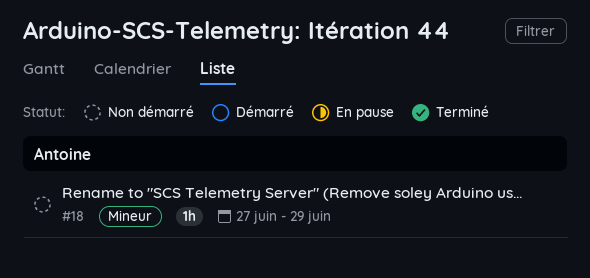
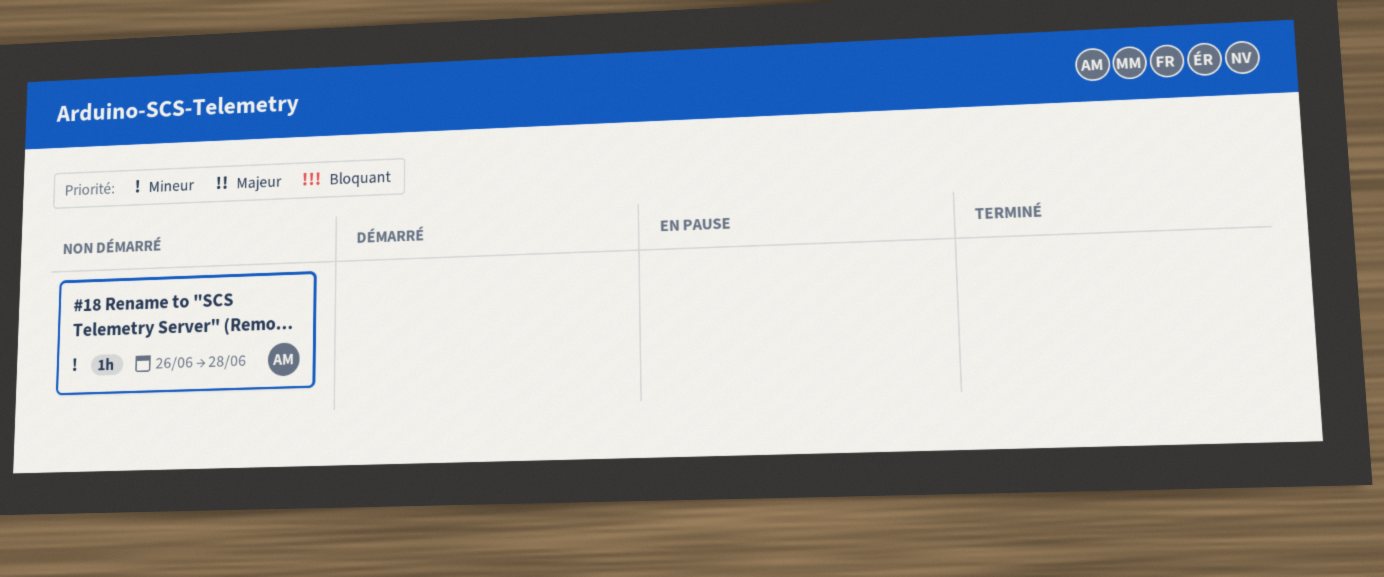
#18, start: Jun 27 -> Jun 26
#18, due: Jun 29 -> Jun 28

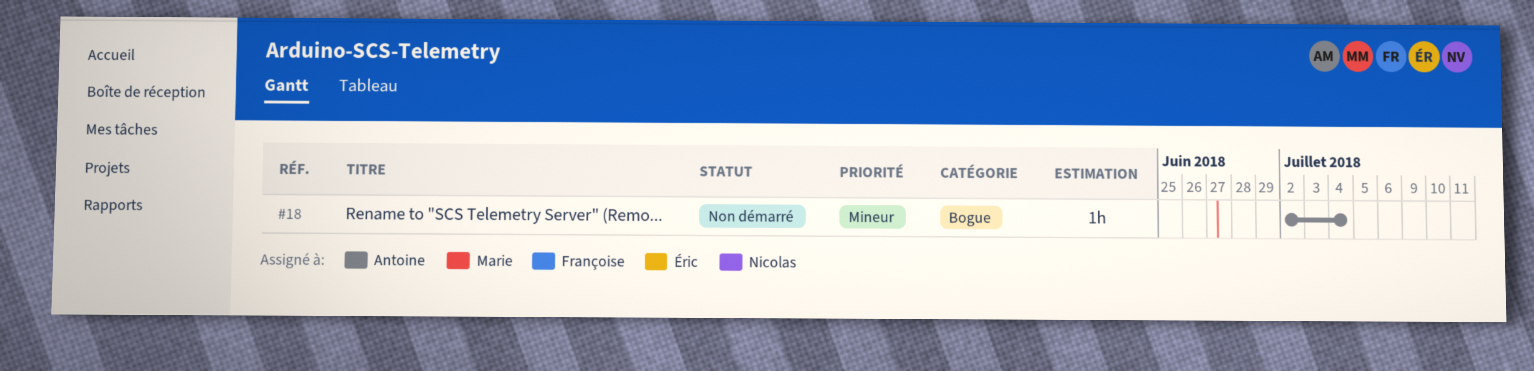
#18, start: Jun 26 -> Jul 2
#18, due: Jun 28 -> Jul 4

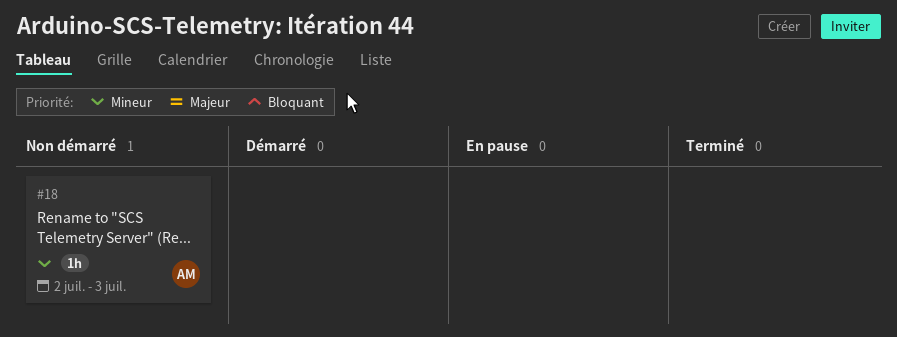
#18, due: Jul 4 -> Jul 3

